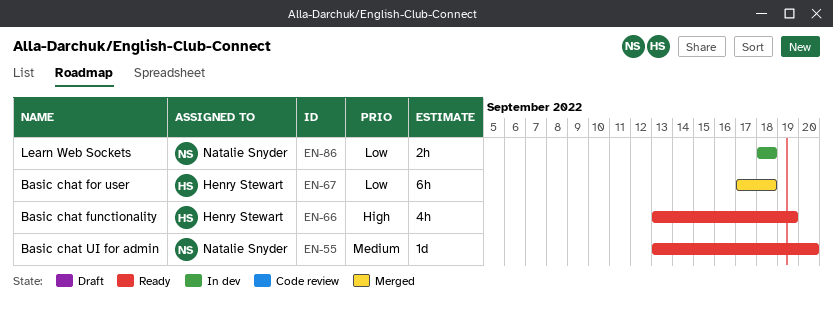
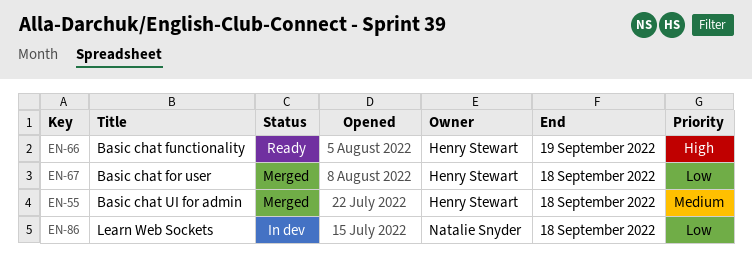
EN-55, status: Ready -> Merged
EN-55, owner: Natalie Snyder -> Henry Stewart
EN-55, due: Sep 20 -> Sep 18

